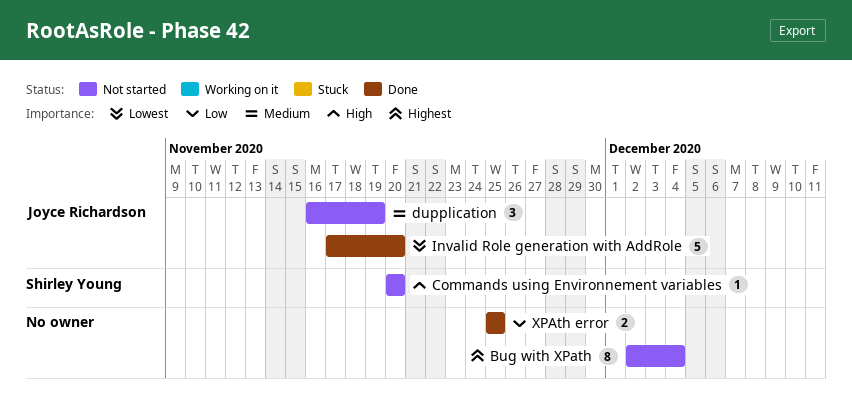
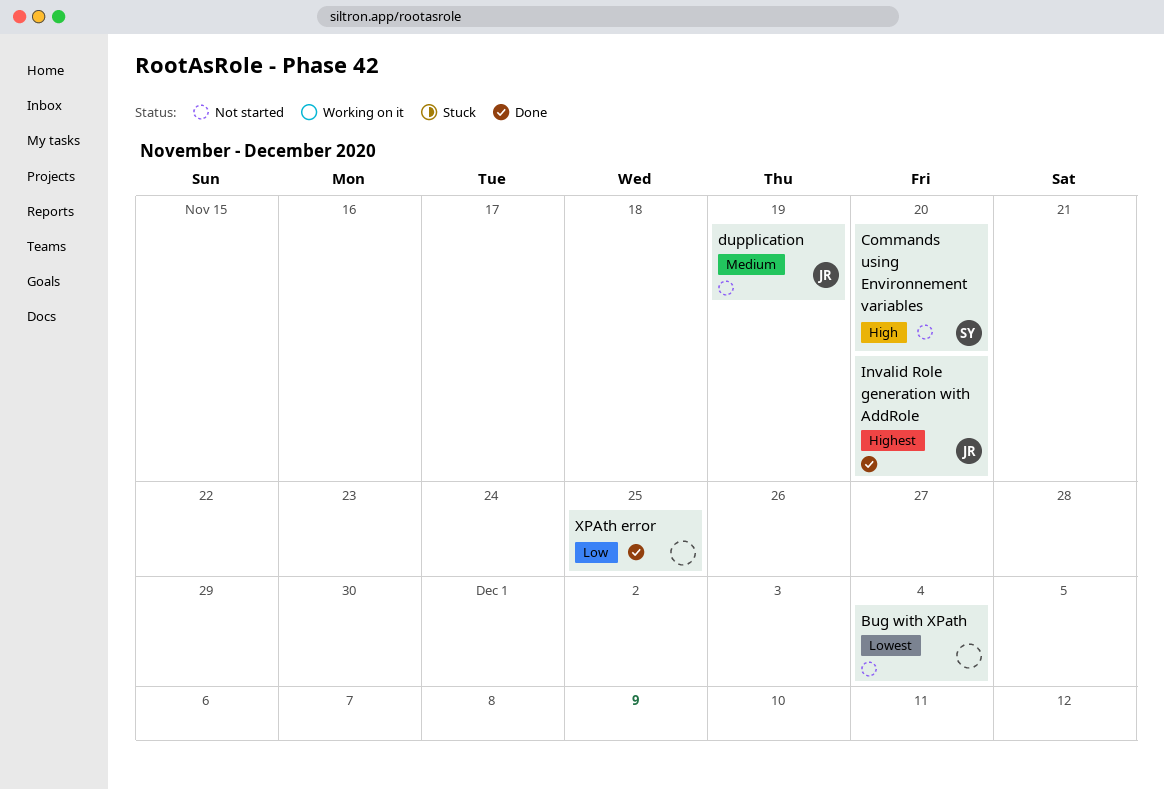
Bug with XPath, priority: Highest -> Lowest
Invalid Role generation with AddRole, priority: Lowest -> Highest

